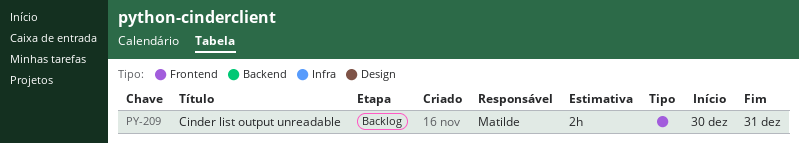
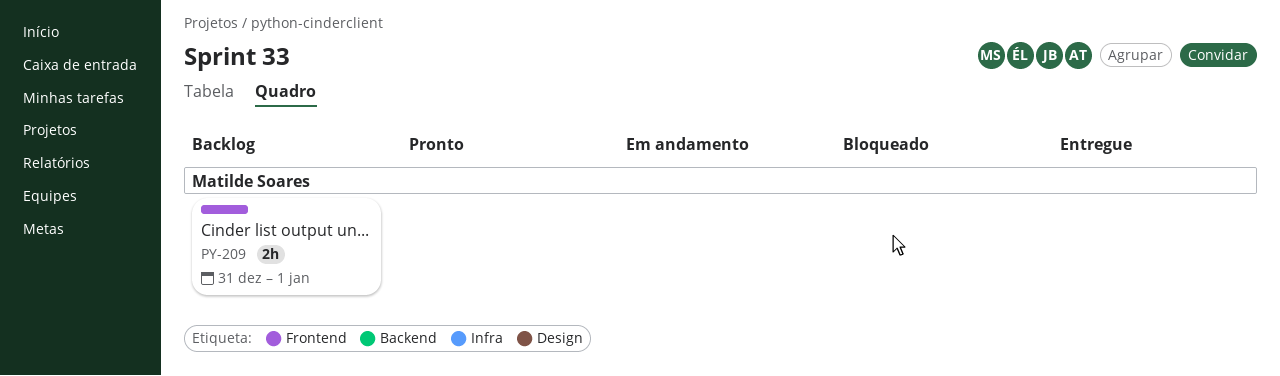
PY-209, start: Dec 30 -> Dec 31
PY-209, due: Dec 31 -> Jan 1

